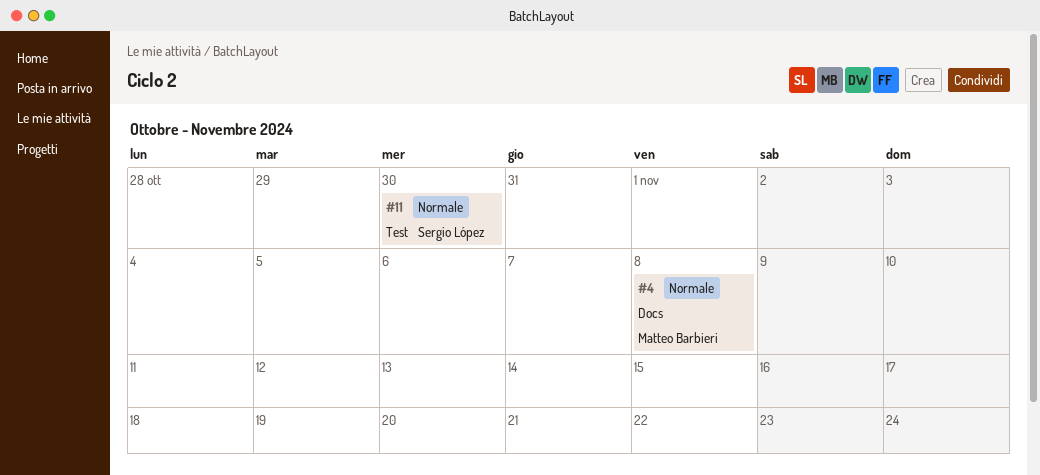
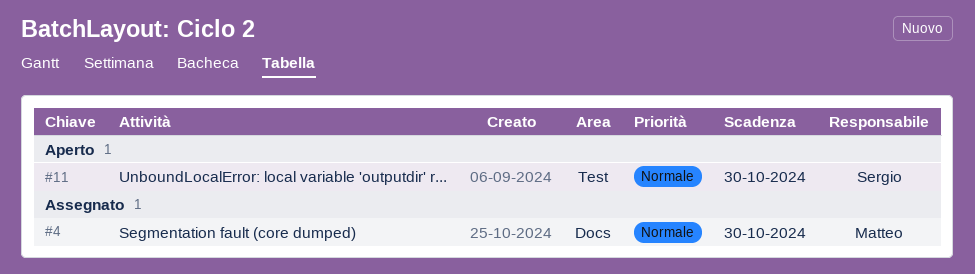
#4, due: Nov 8 -> Oct 30

